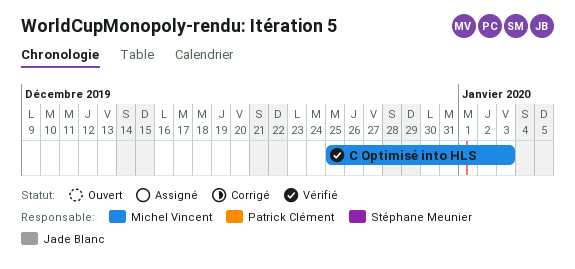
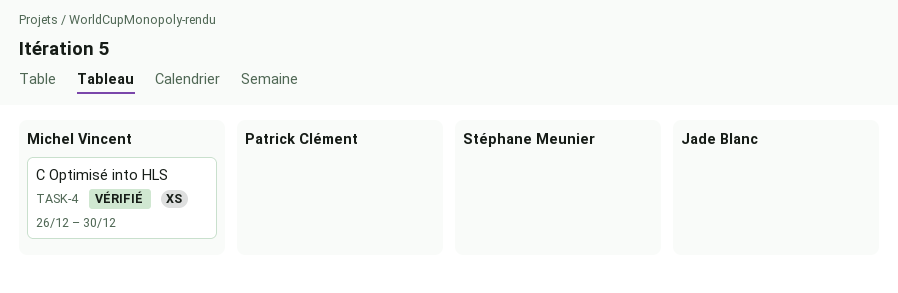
C Optimisé into HLS, start: Dec 25 -> Dec 26
C Optimisé into HLS, due: Jan 3 -> Dec 30

